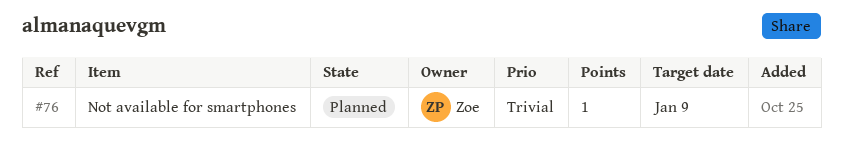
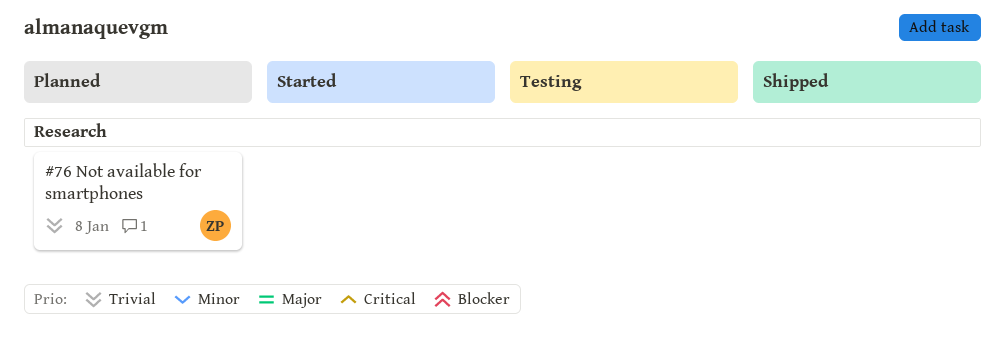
#76, due: Jan 9 -> Jan 8

